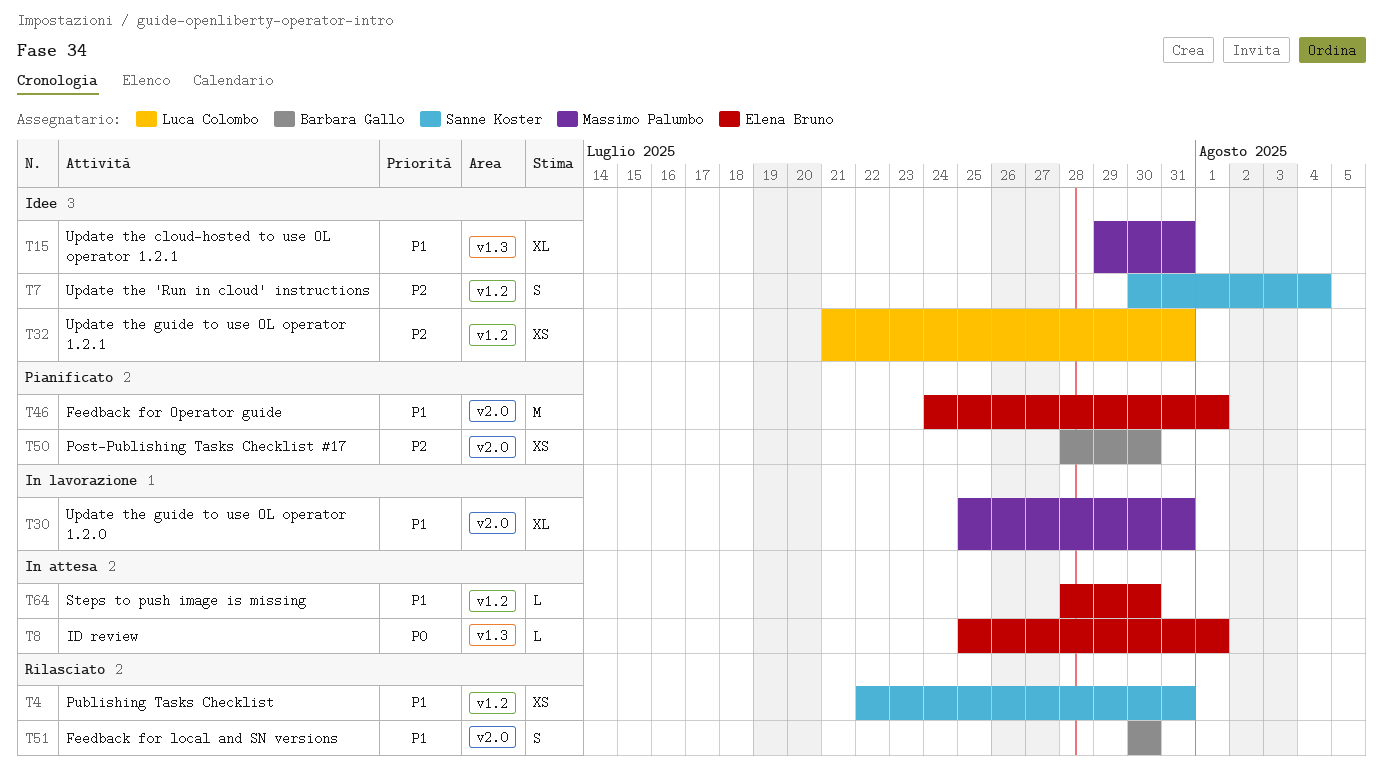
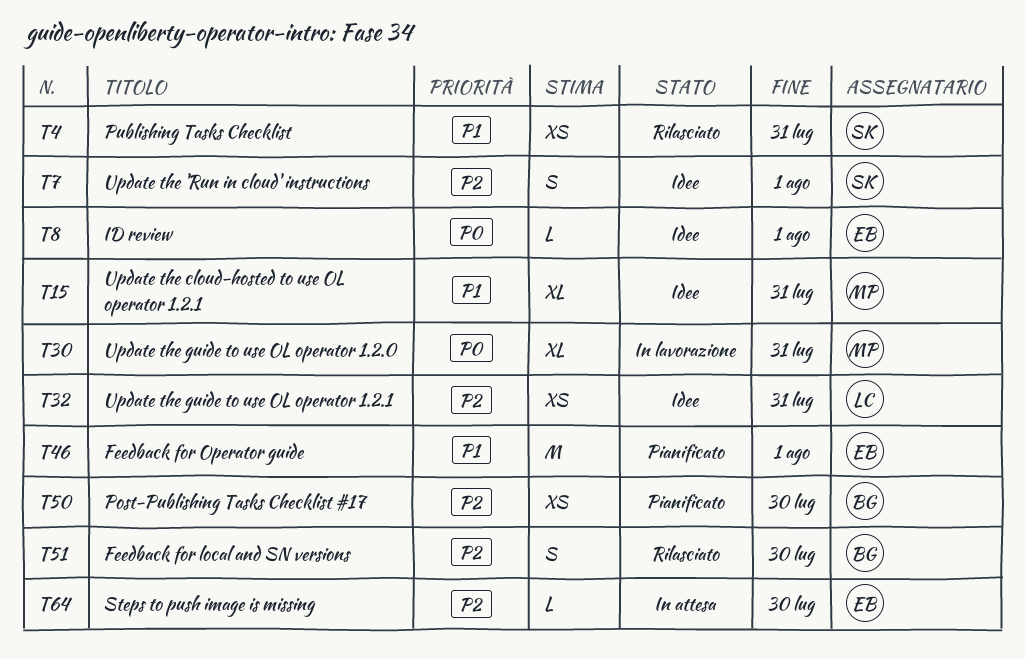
T7, due: Aug 4 -> Aug 1
T8, status: In attesa -> Idee
T30, priority: P1 -> P0
T51, priority: P1 -> P2
T64, priority: P1 -> P2

